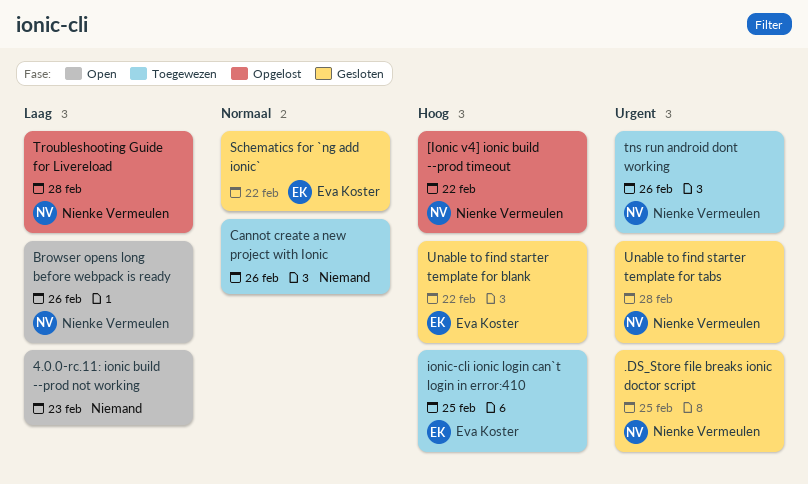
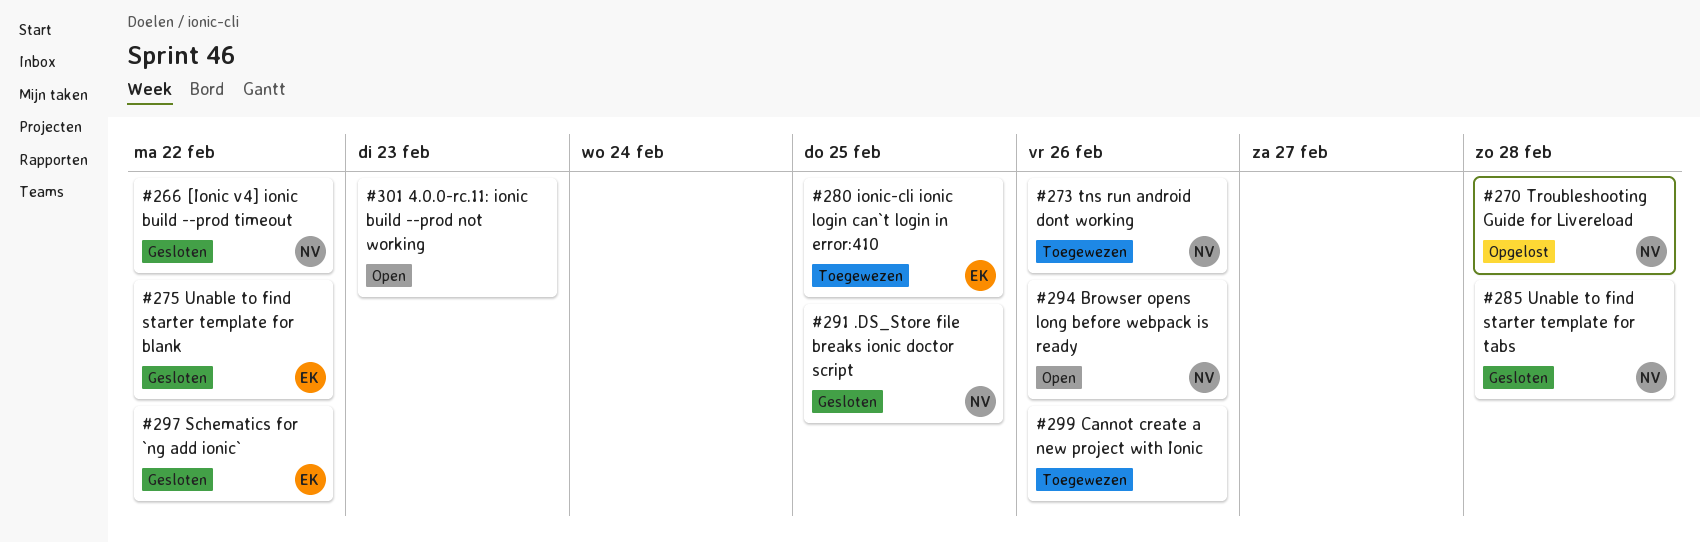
[Ionic v4] ionic build --prod timeout, status: Opgelost -> Gesloten

